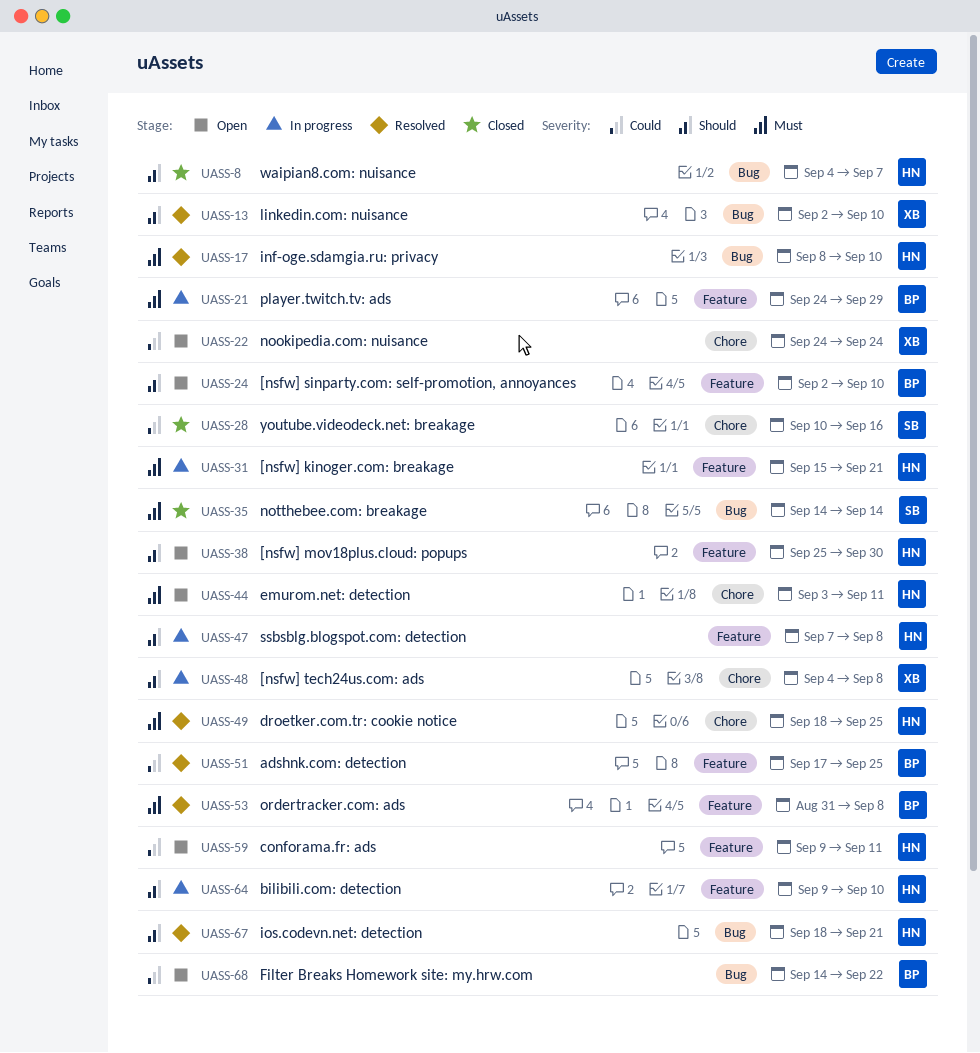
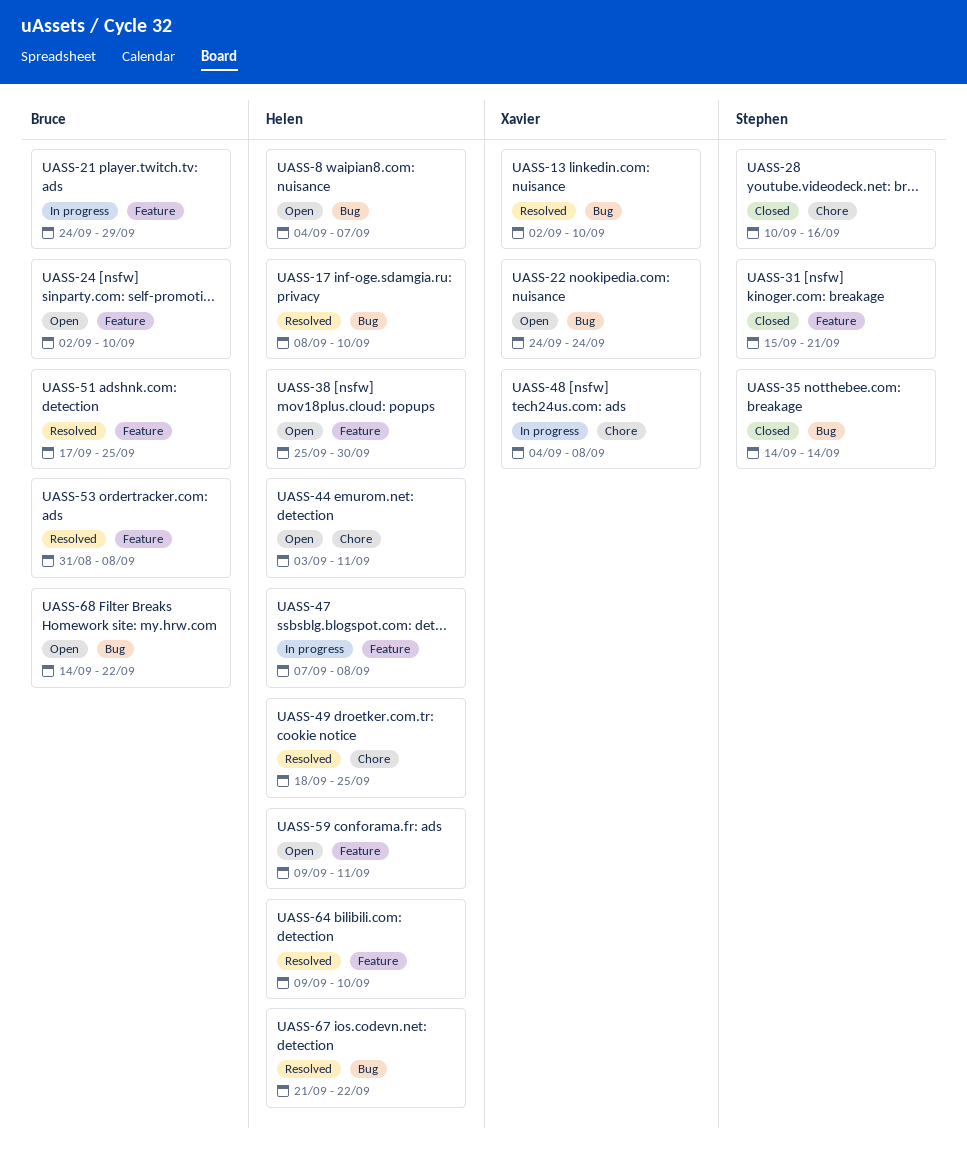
UASS-8, status: Closed -> Open
UASS-22, label: Chore -> Bug
UASS-31, status: In progress -> Closed
UASS-31, owner: Helen -> Stephen
UASS-64, status: In progress -> Resolved
UASS-67, start: Sep 18 -> Sep 21
UASS-67, due: Sep 21 -> Sep 22

